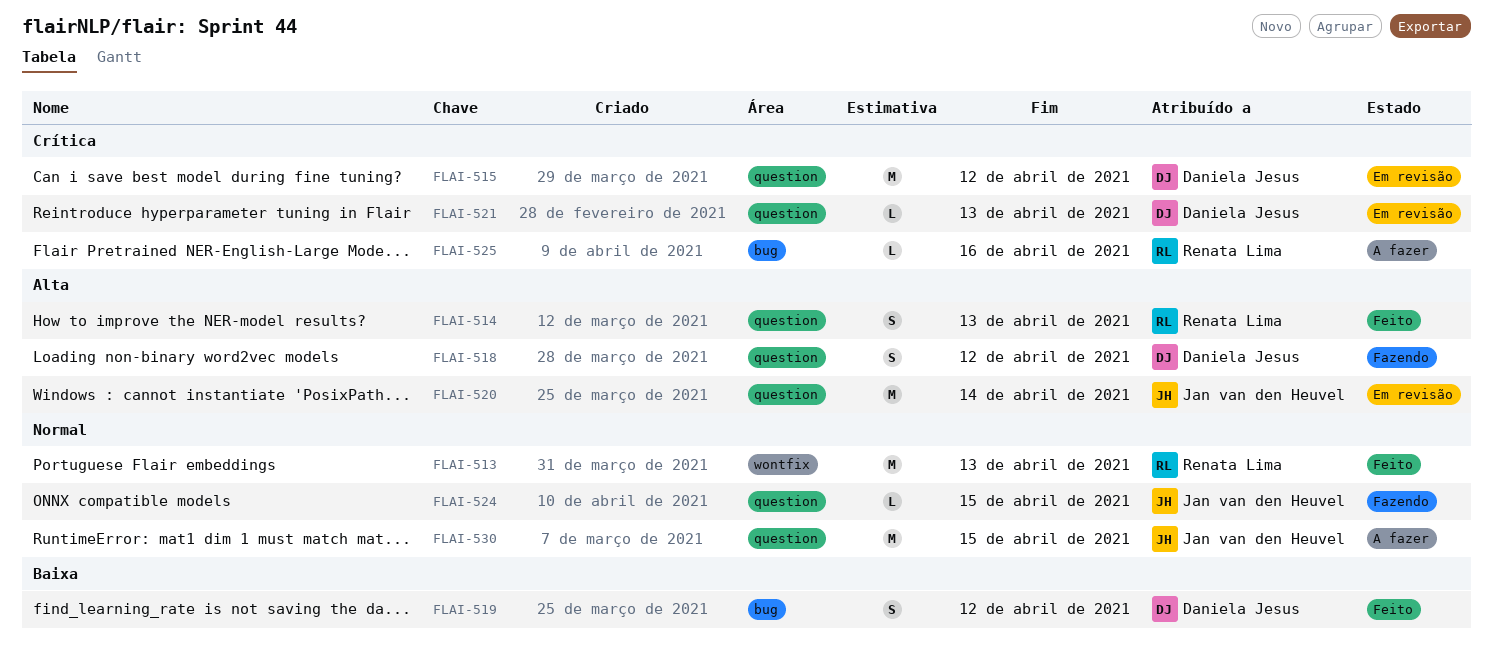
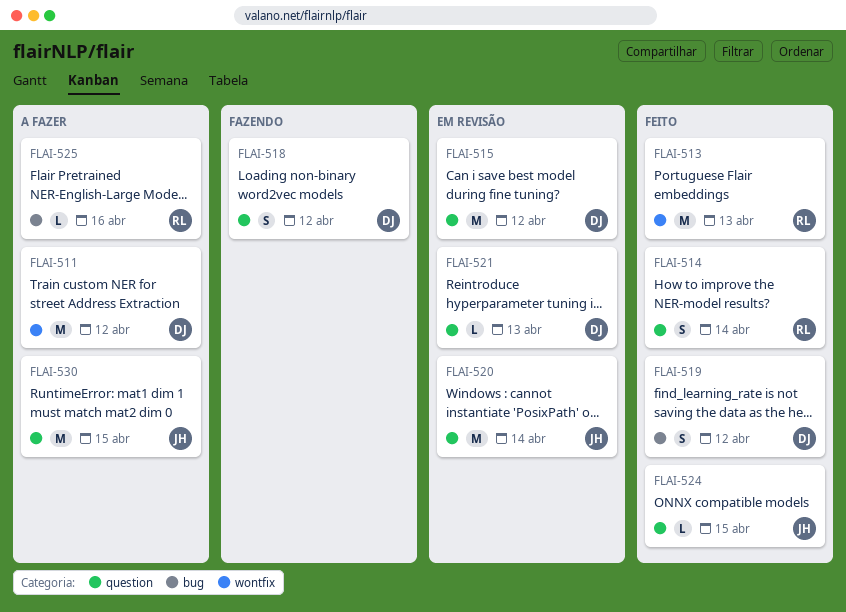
FLAI-511: none -> present
FLAI-514, due: Apr 13 -> Apr 14
FLAI-524, status: Fazendo -> Feito

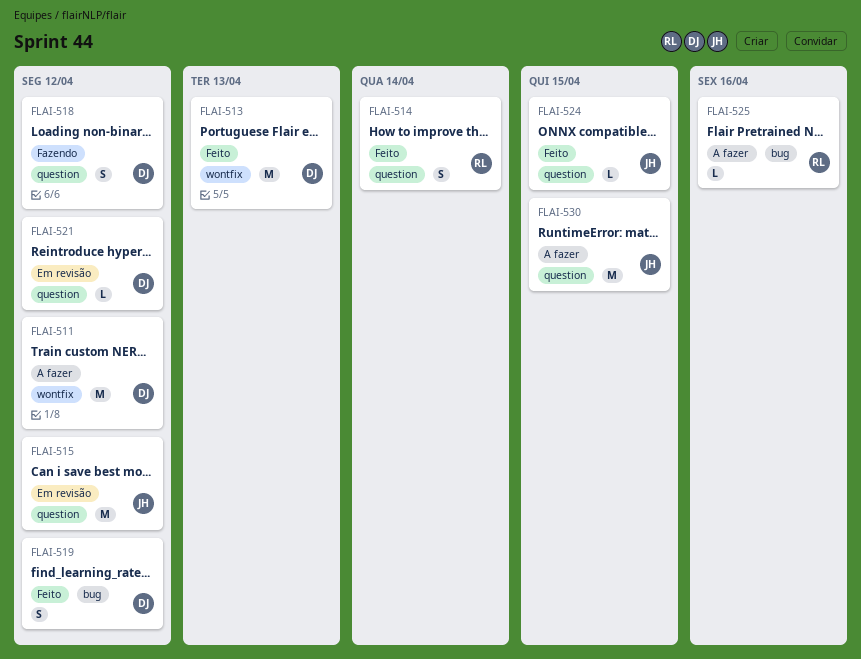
FLAI-513, owner: RL -> DJ
FLAI-515, owner: DJ -> JH
FLAI-520: present -> none
FLAI-521, due: Apr 13 -> Apr 12

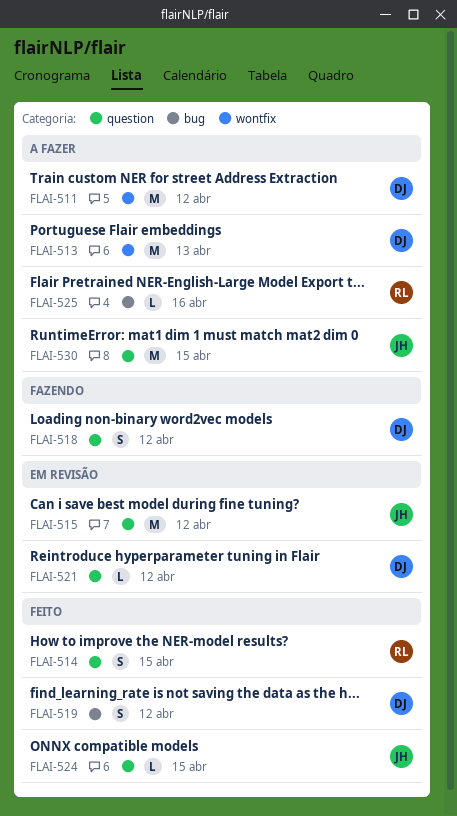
FLAI-513, status: Feito -> A fazer
FLAI-514, due: Apr 14 -> Apr 15

